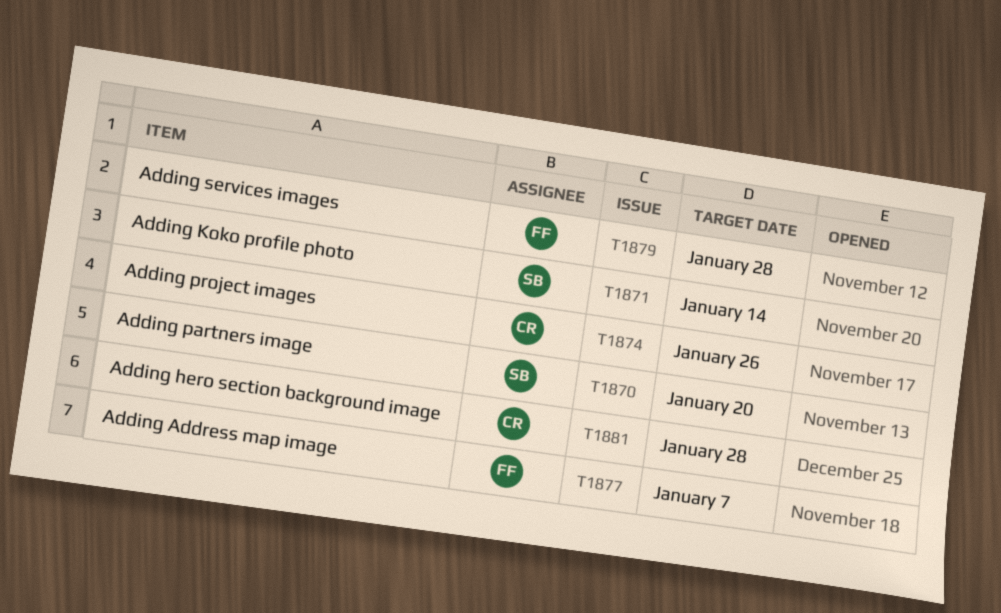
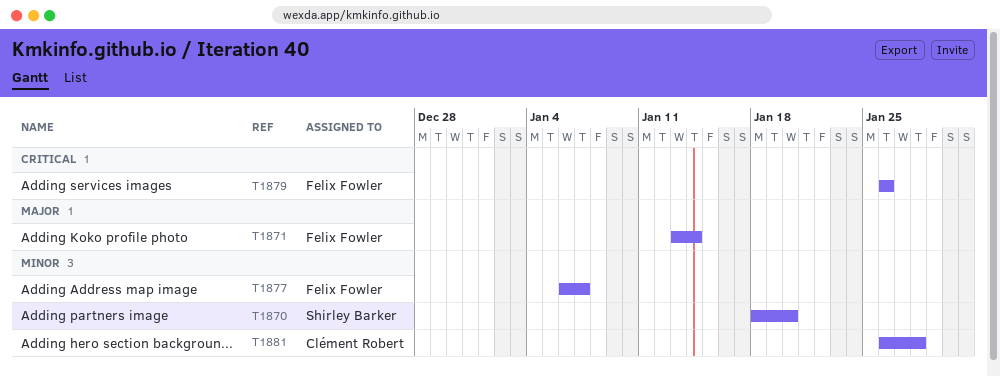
T1871, owner: Shirley Barker -> Felix Fowler
T1874: present -> none
T1879, due: Jan 28 -> Jan 26

